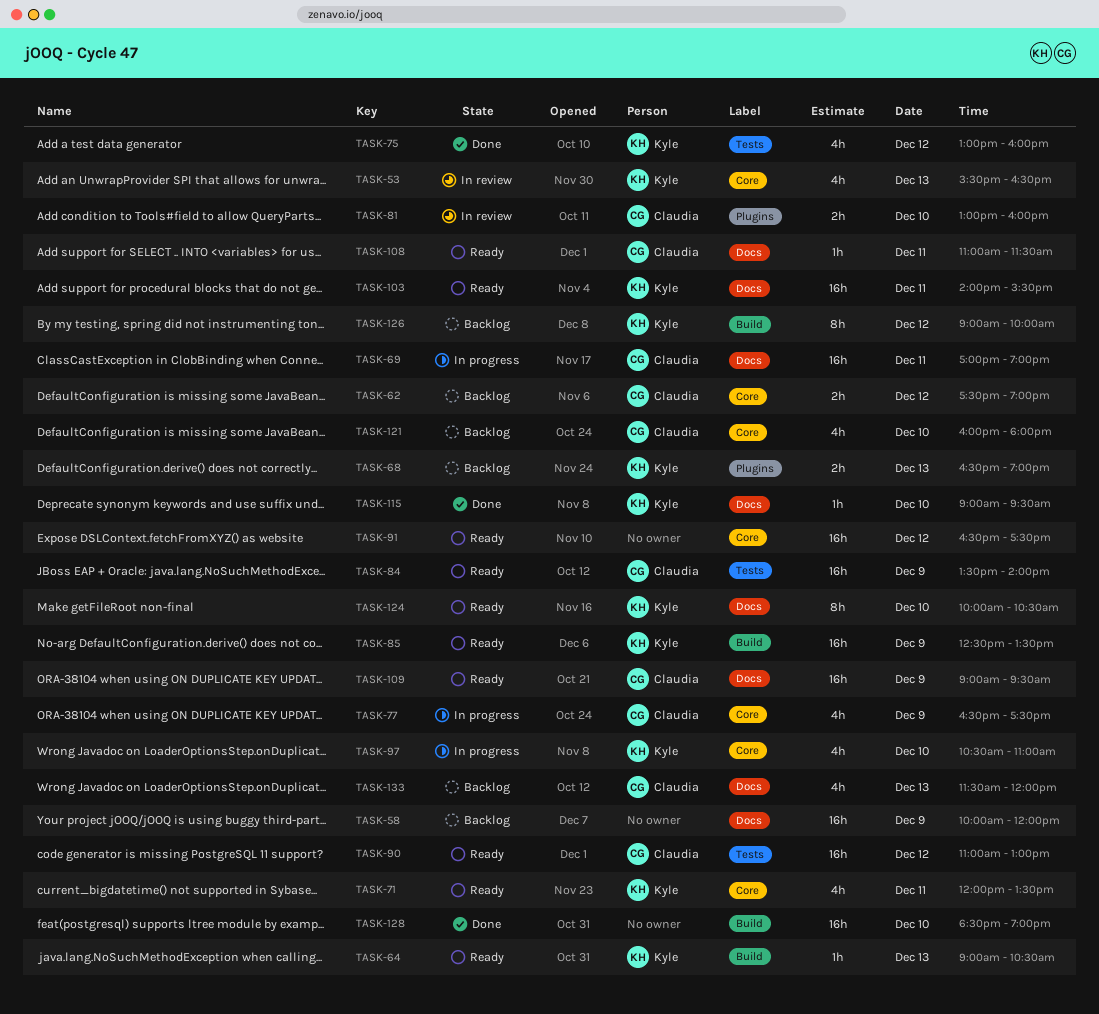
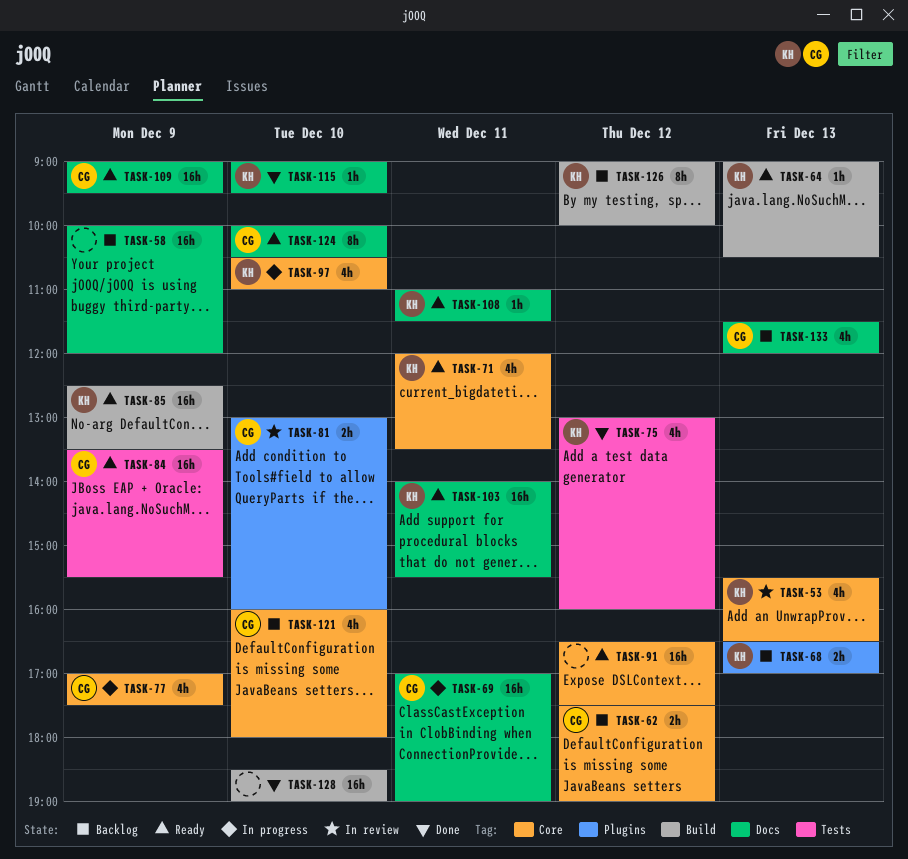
TASK-68, ends: 19:00 -> 17:00
TASK-77, begins: 16:30 -> 17:00
TASK-84, ends: 14:00 -> 15:30
TASK-90: present -> none
TASK-108, owner: Claudia -> Kyle
TASK-124, owner: Kyle -> Claudia

